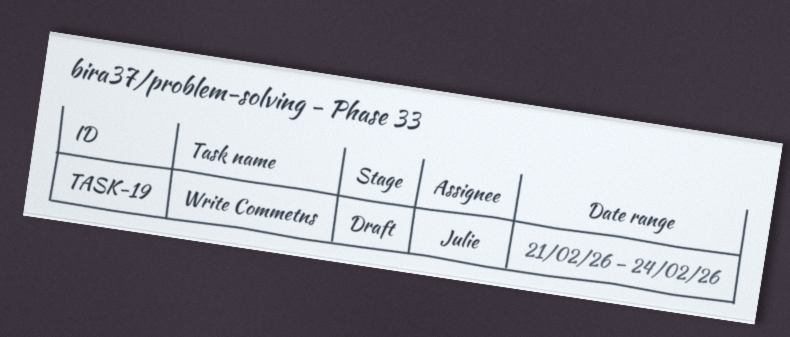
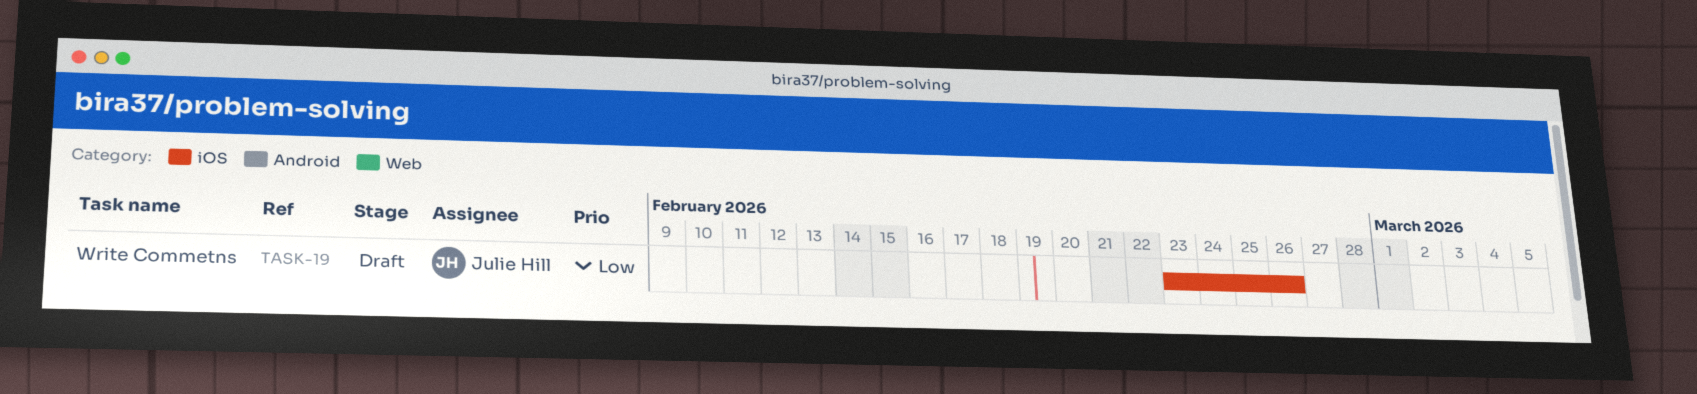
TASK-19, start: Feb 21 -> Feb 23
TASK-19, due: Feb 24 -> Feb 26

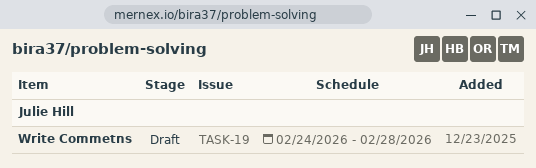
TASK-19, start: Feb 23 -> Feb 24
TASK-19, due: Feb 26 -> Feb 28

